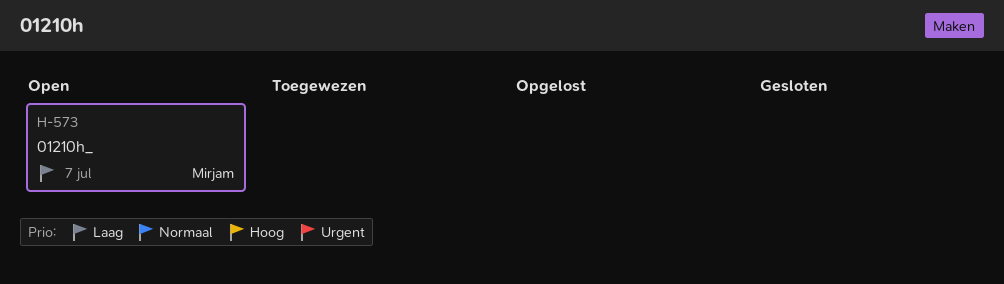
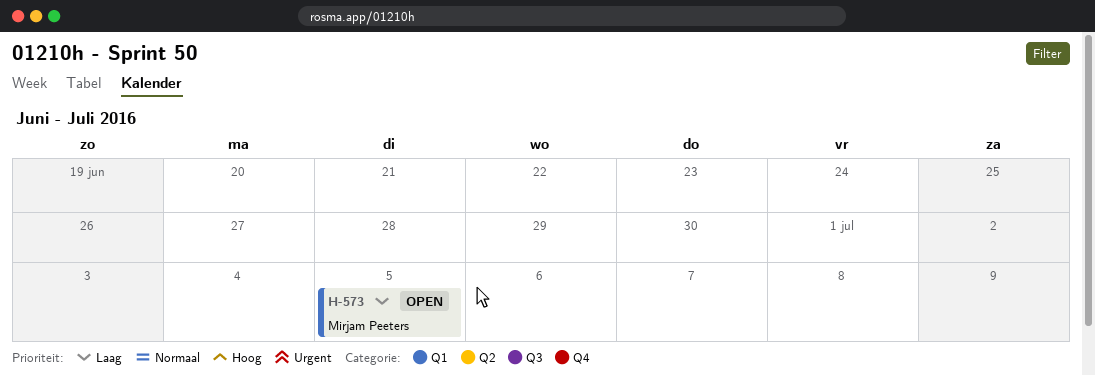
H-573, due: Jul 7 -> Jul 5

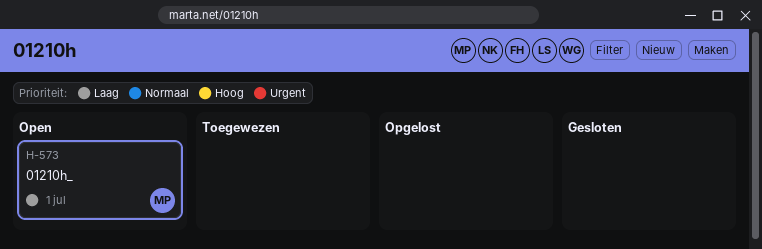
H-573, due: Jul 5 -> Jul 1

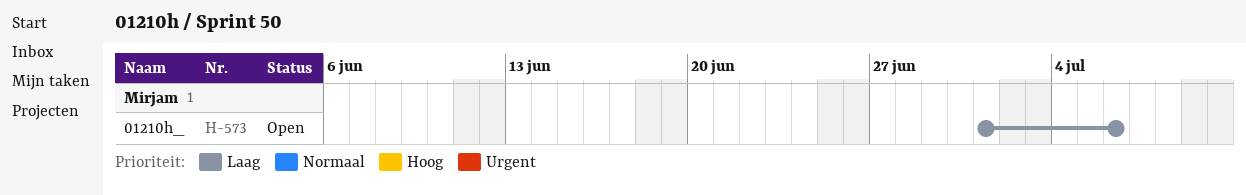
H-573, due: Jul 1 -> Jul 6

